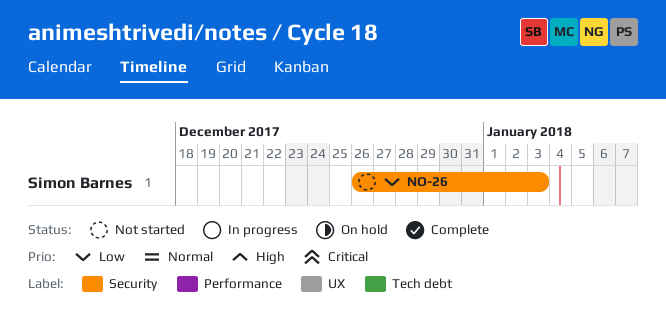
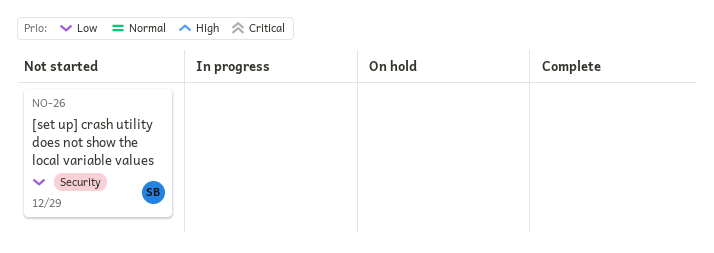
NO-26, due: Jan 3 -> Dec 29

